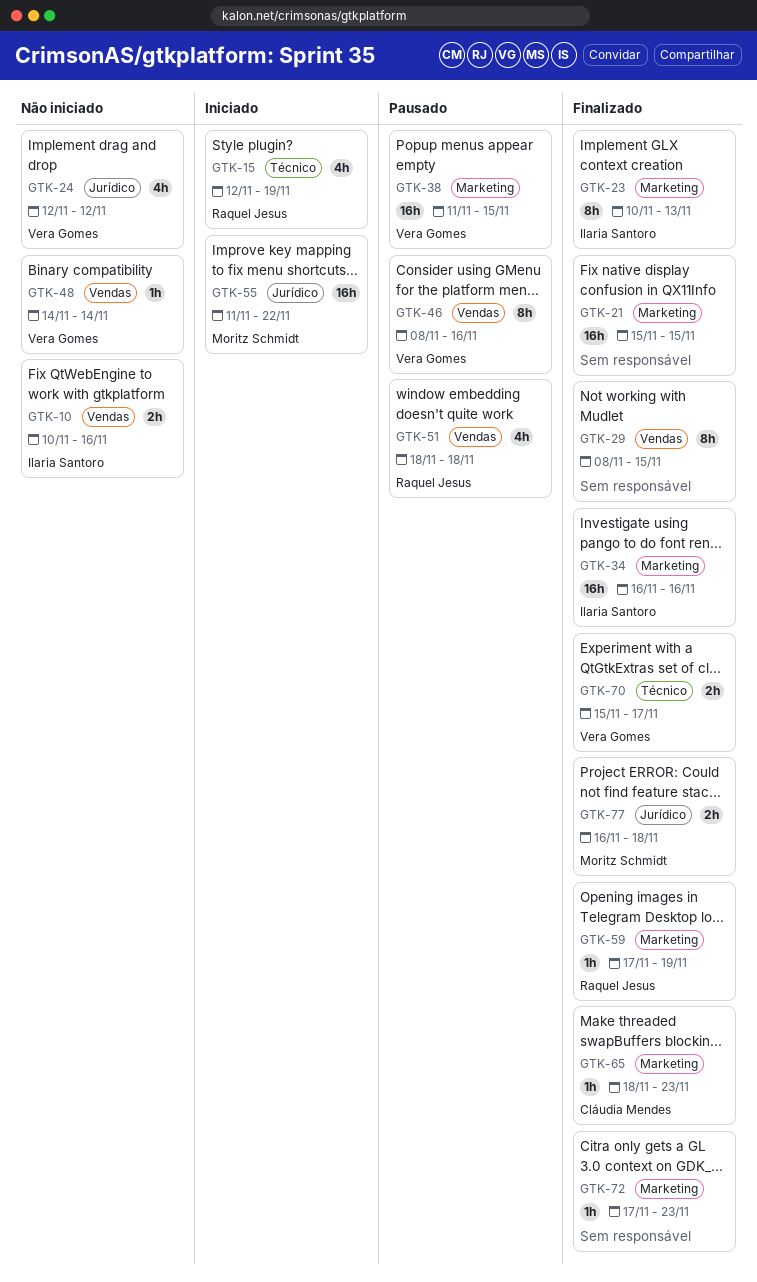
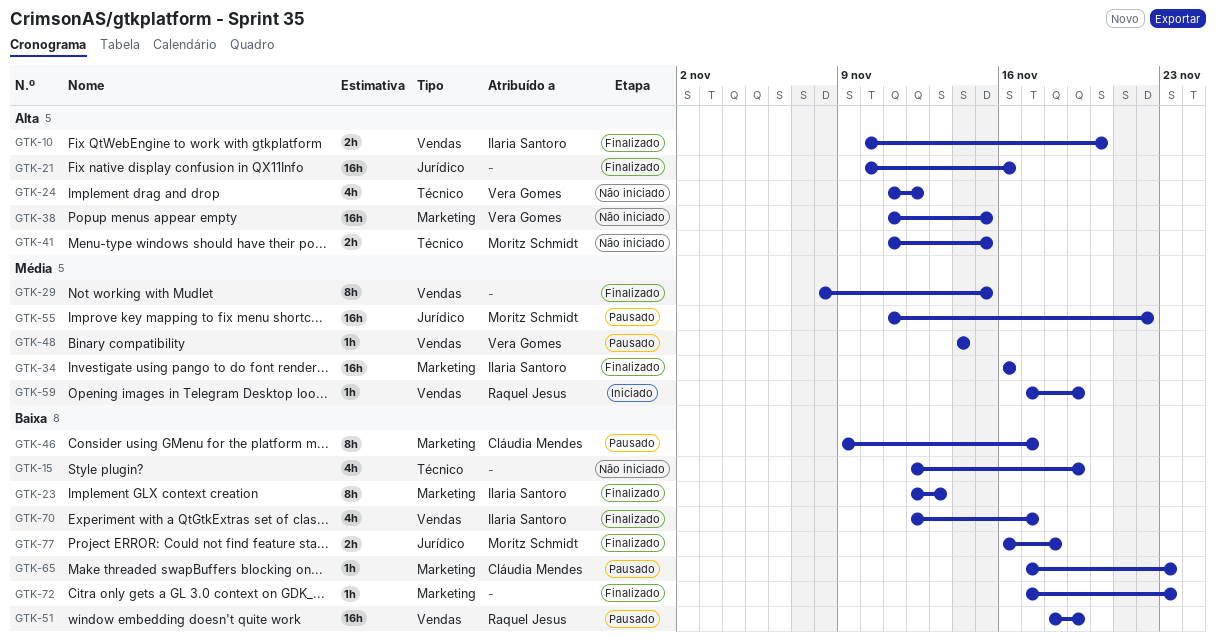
GTK-10, status: Não iniciado -> Finalizado
GTK-10, due: Nov 16 -> Nov 20
GTK-15, status: Iniciado -> Não iniciado
GTK-15, owner: Raquel Jesus -> none
GTK-21, label: Marketing -> Jurídico
GTK-21, start: Nov 15 -> Nov 10
GTK-21, due: Nov 15 -> Nov 16
GTK-23, start: Nov 10 -> Nov 12
GTK-24, label: Jurídico -> Técnico
GTK-24, start: Nov 12 -> Nov 11
GTK-38, status: Pausado -> Não iniciado
GTK-41: none -> present
GTK-46, owner: Vera Gomes -> Cláudia Mendes
GTK-46, label: Vendas -> Marketing
GTK-46, start: Nov 8 -> Nov 9
GTK-46, due: Nov 16 -> Nov 17
GTK-48, status: Não iniciado -> Pausado
GTK-51, estimate: 4h -> 16h
GTK-51, due: Nov 18 -> Nov 19
GTK-55, status: Iniciado -> Pausado
GTK-59, status: Finalizado -> Iniciado
GTK-59, label: Marketing -> Vendas
GTK-65, status: Finalizado -> Pausado
GTK-65, start: Nov 18 -> Nov 17
GTK-70, owner: Vera Gomes -> Ilaria Santoro
GTK-70, label: Técnico -> Vendas
GTK-70, estimate: 2h -> 4h
GTK-70, start: Nov 15 -> Nov 12

